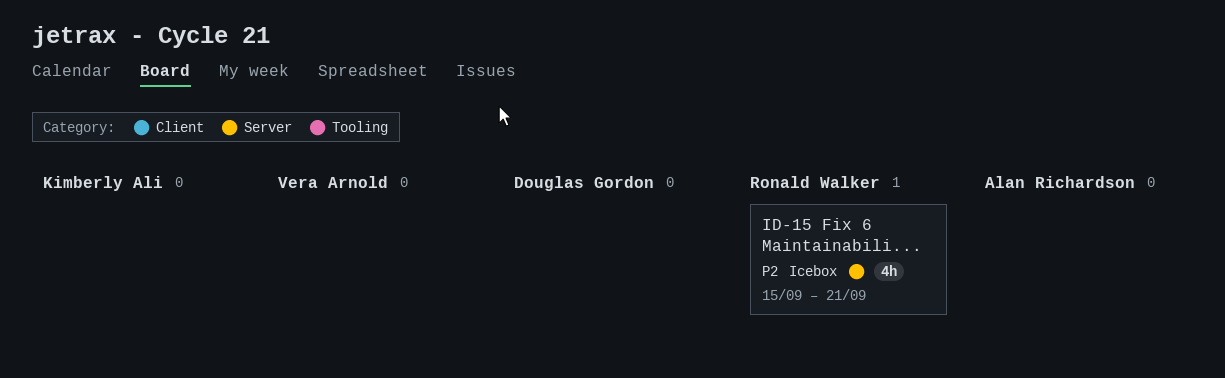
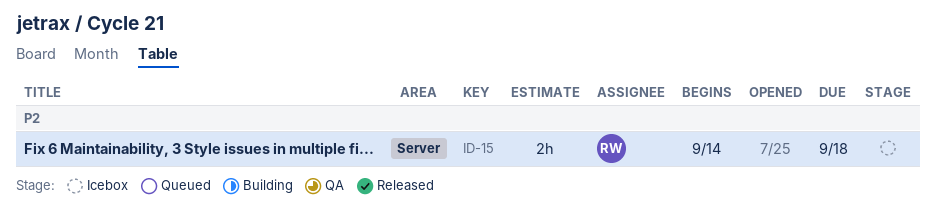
ID-15, estimate: 4h -> 2h
ID-15, start: Sep 15 -> Sep 14
ID-15, due: Sep 21 -> Sep 18

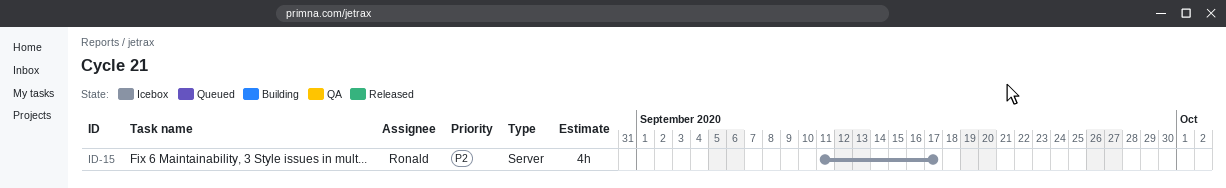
ID-15, estimate: 2h -> 4h
ID-15, start: Sep 14 -> Sep 11
ID-15, due: Sep 18 -> Sep 17

